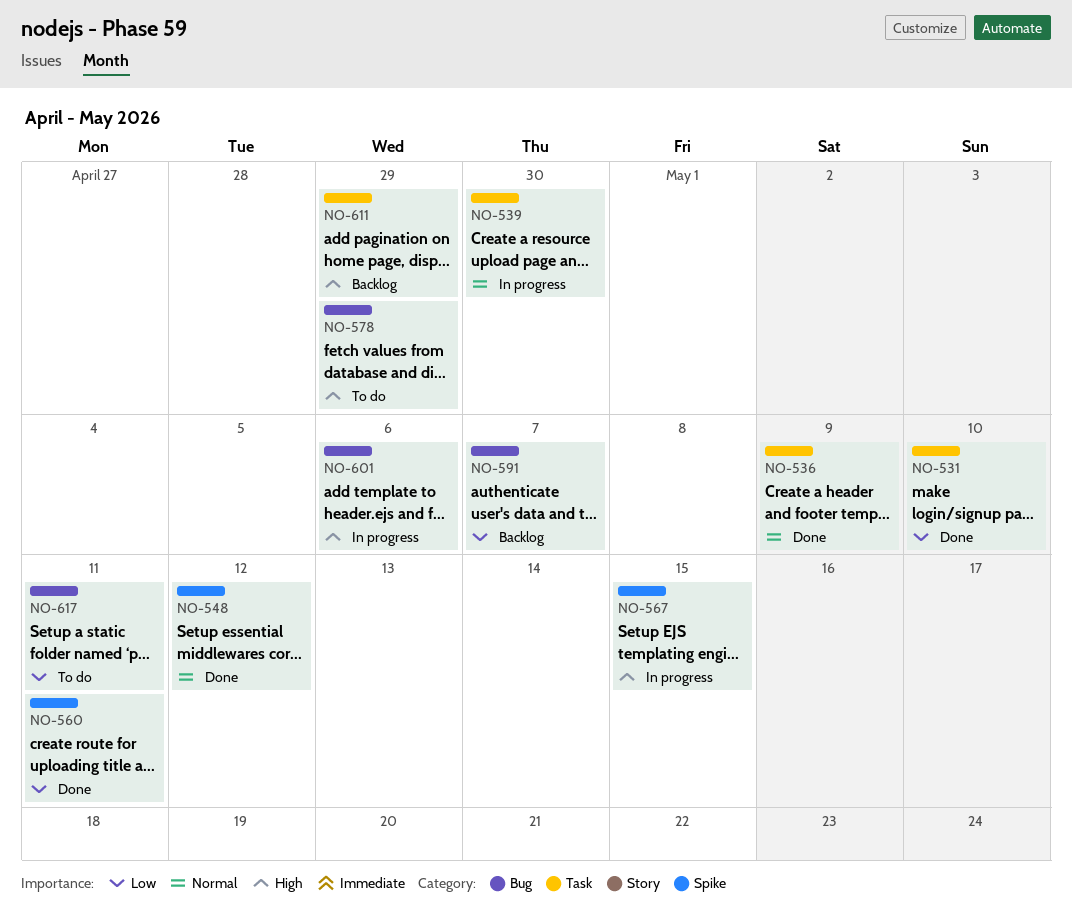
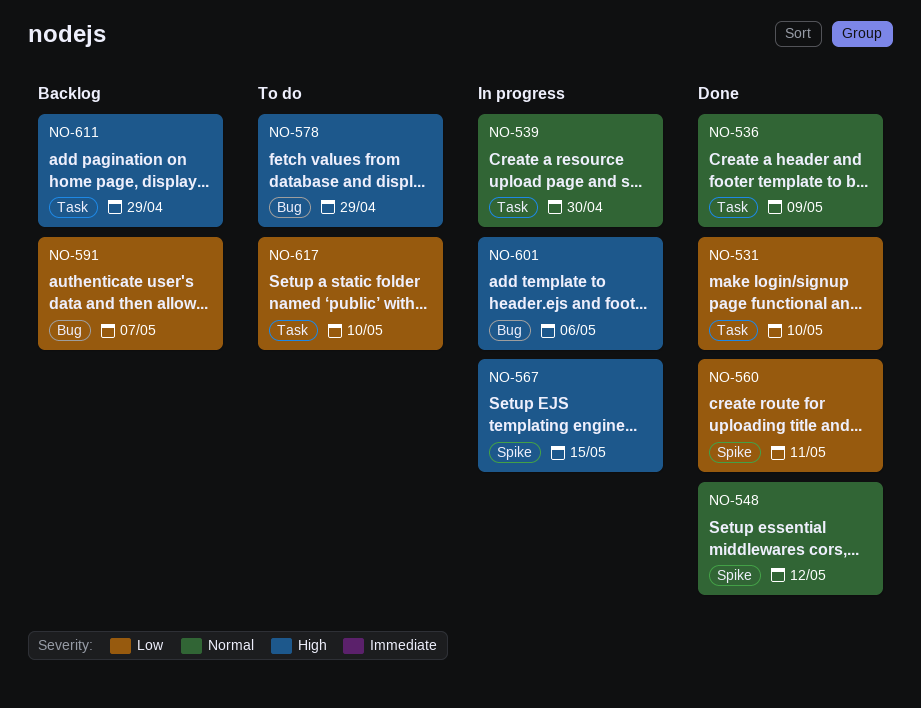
NO-617, label: Bug -> Task
NO-617, due: May 11 -> May 10

